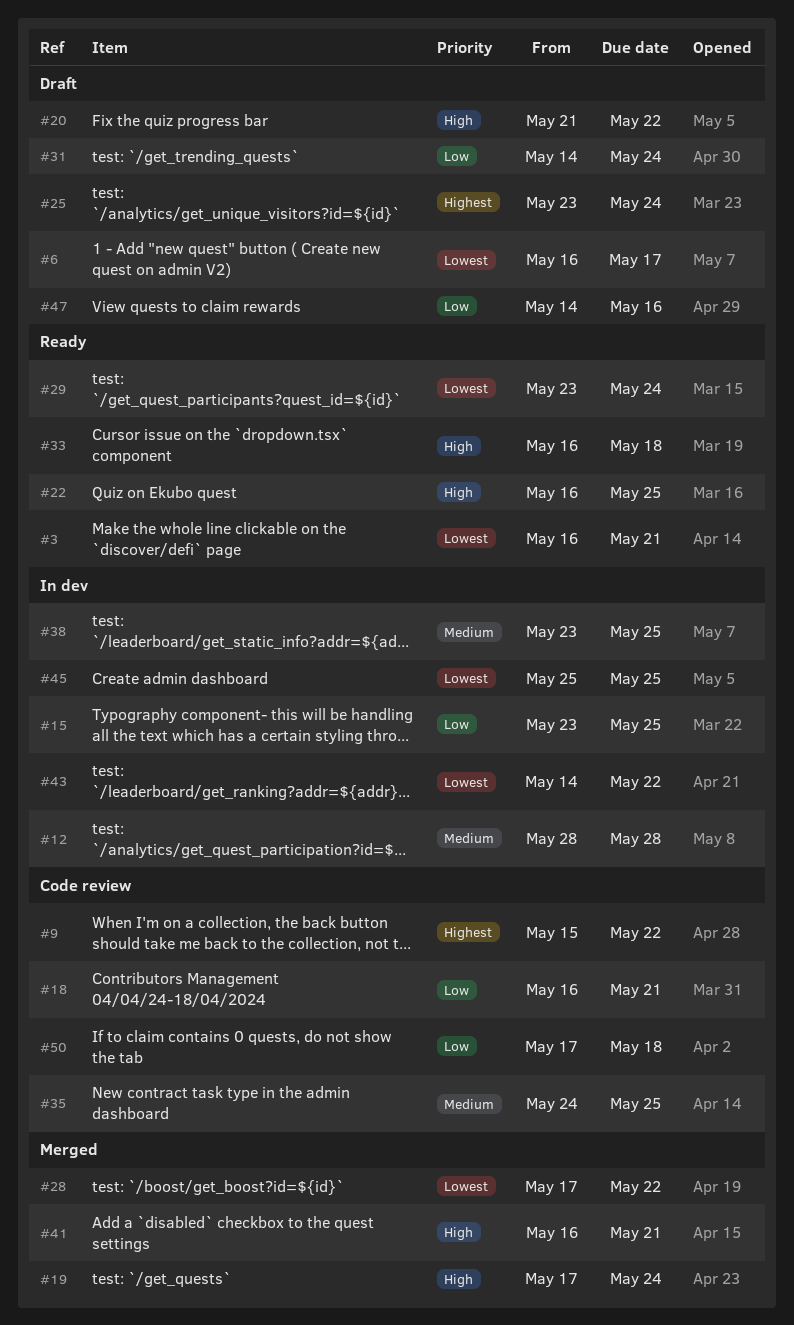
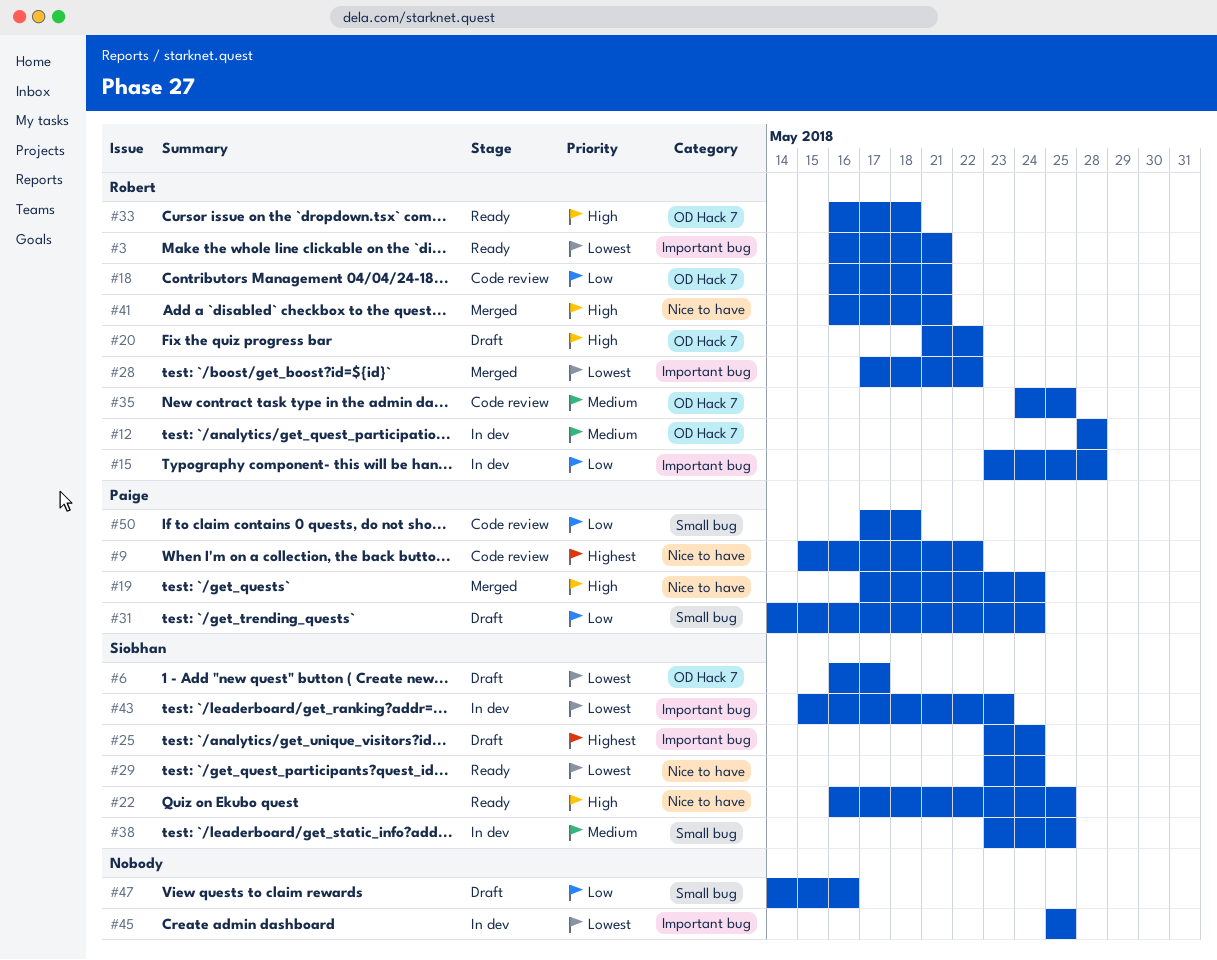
#15, due: May 25 -> May 28
#43, start: May 14 -> May 15
#43, due: May 22 -> May 23

